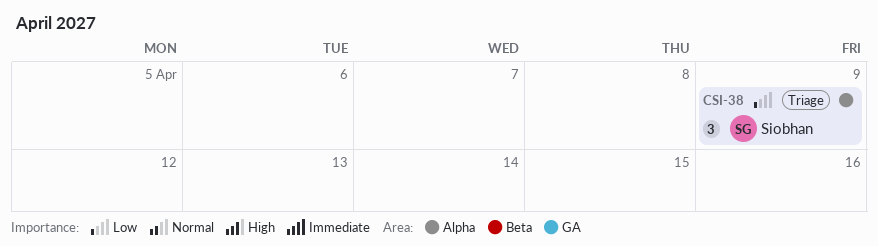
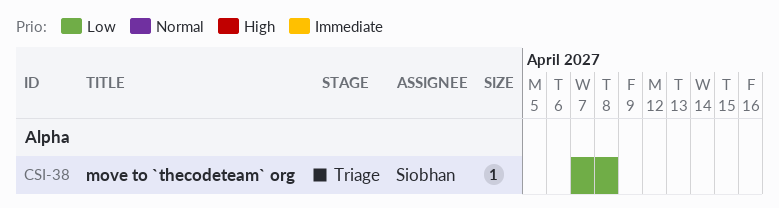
CSI-38, estimate: 3 -> 1
CSI-38, due: Apr 9 -> Apr 8

